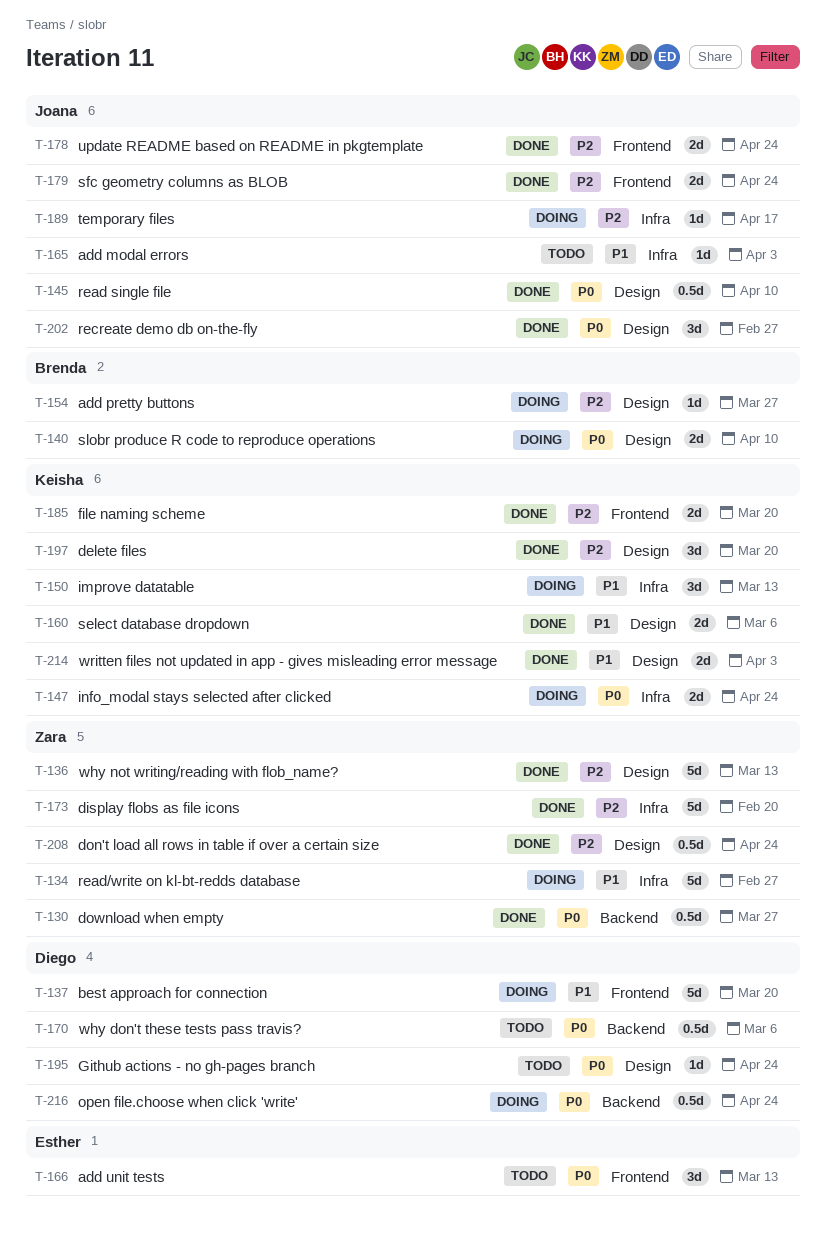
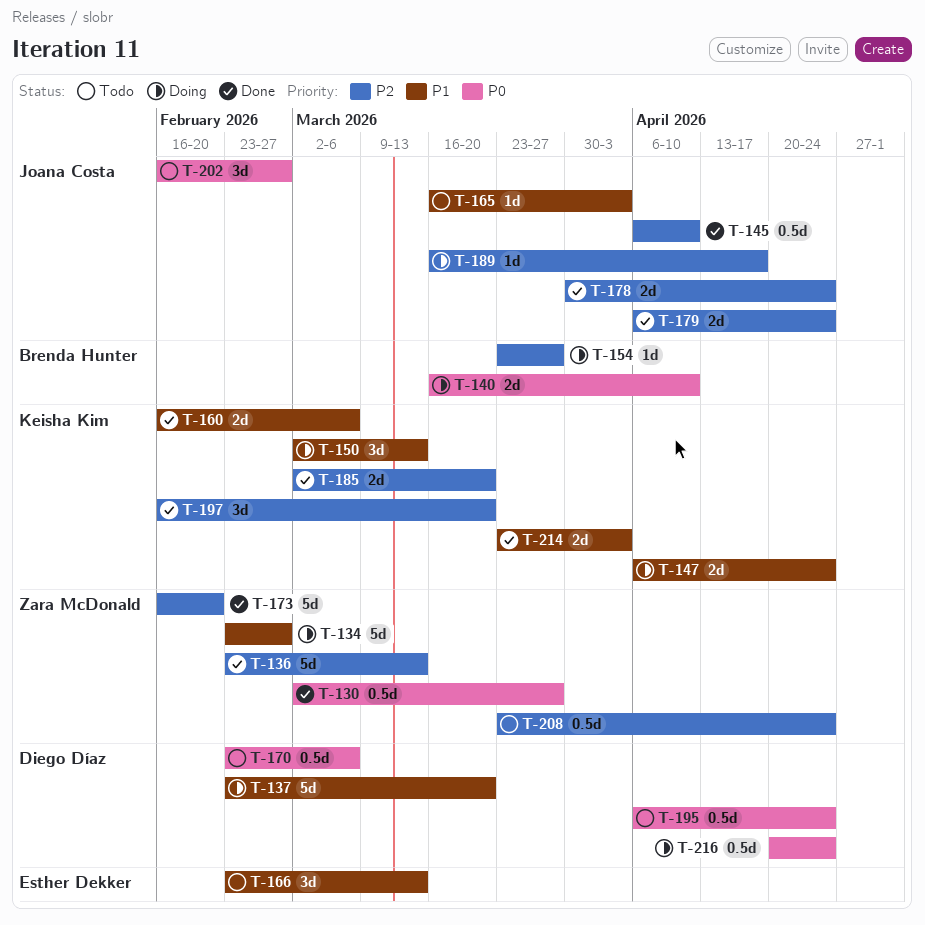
T-145, priority: P0 -> P2
T-147, priority: P0 -> P1
T-166, priority: P0 -> P1
T-195, estimate: 1d -> 0.5d
T-202, status: Done -> Todo
T-208, status: Done -> Todo

